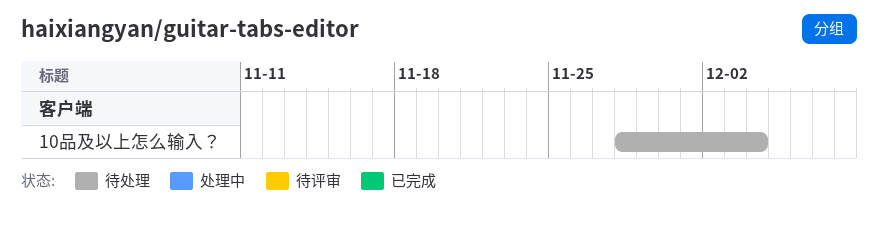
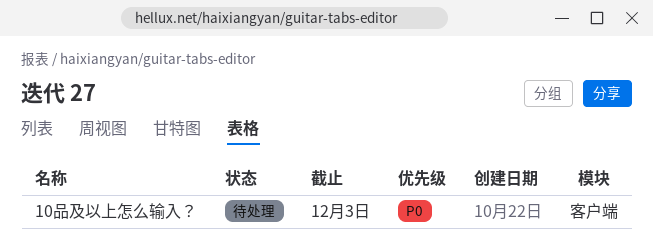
10品及以上怎么输入？, due: Dec 4 -> Dec 3

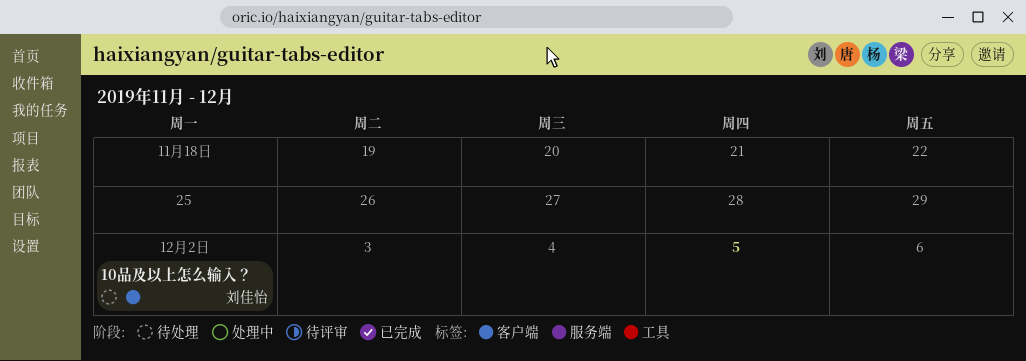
10品及以上怎么输入？, due: Dec 3 -> Dec 2

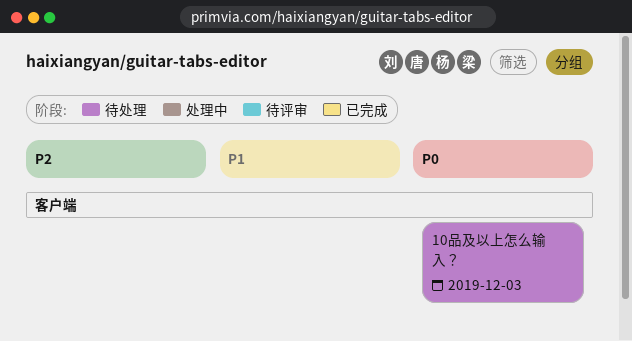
10品及以上怎么输入？, due: Dec 2 -> Dec 3

